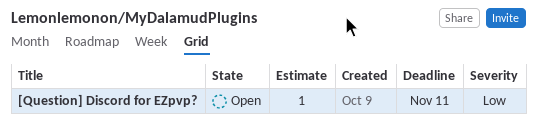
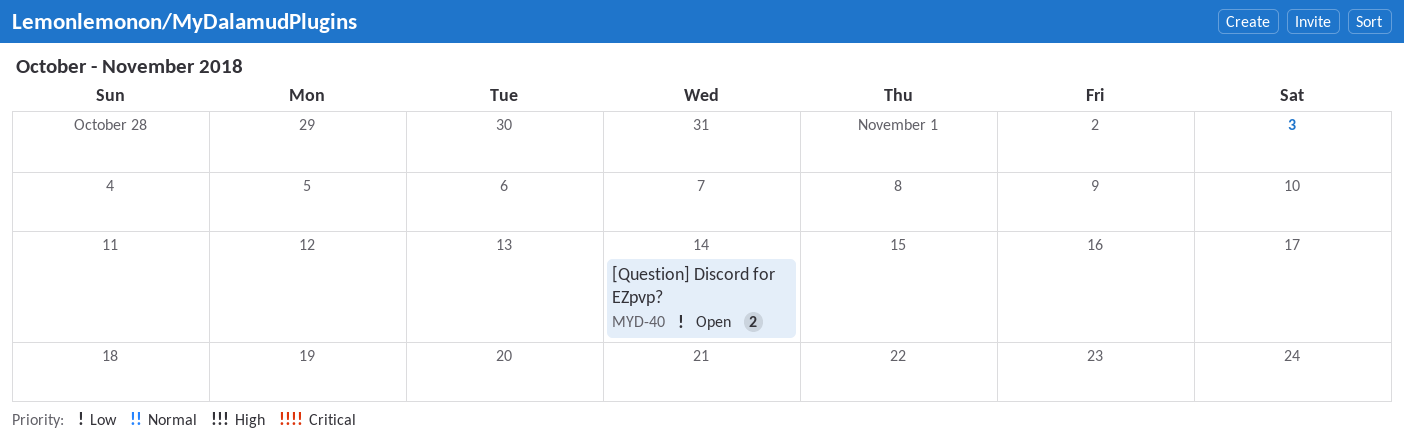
[Question] Discord for EZpvp?, estimate: 1 -> 2
[Question] Discord for EZpvp?, due: Nov 11 -> Nov 14

